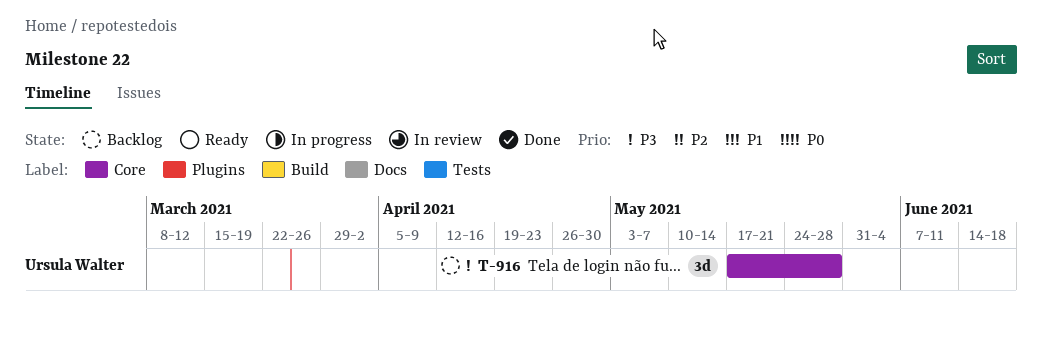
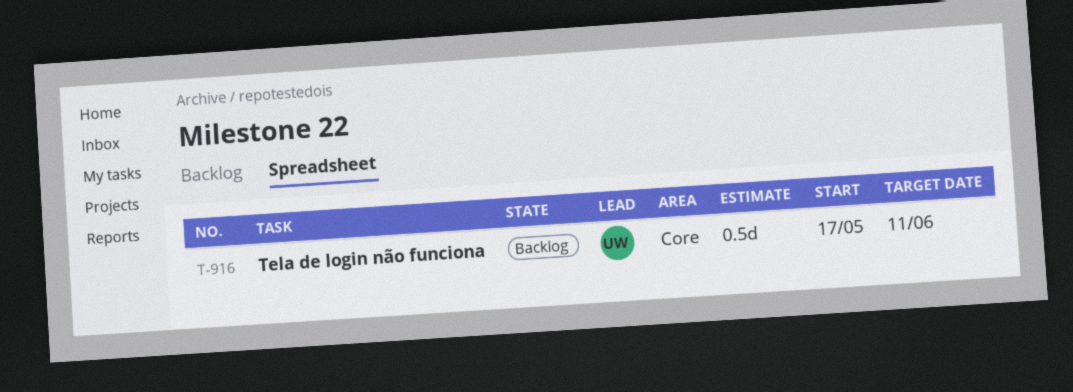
T-916, estimate: 3d -> 0.5d
T-916, due: May 28 -> Jun 11

